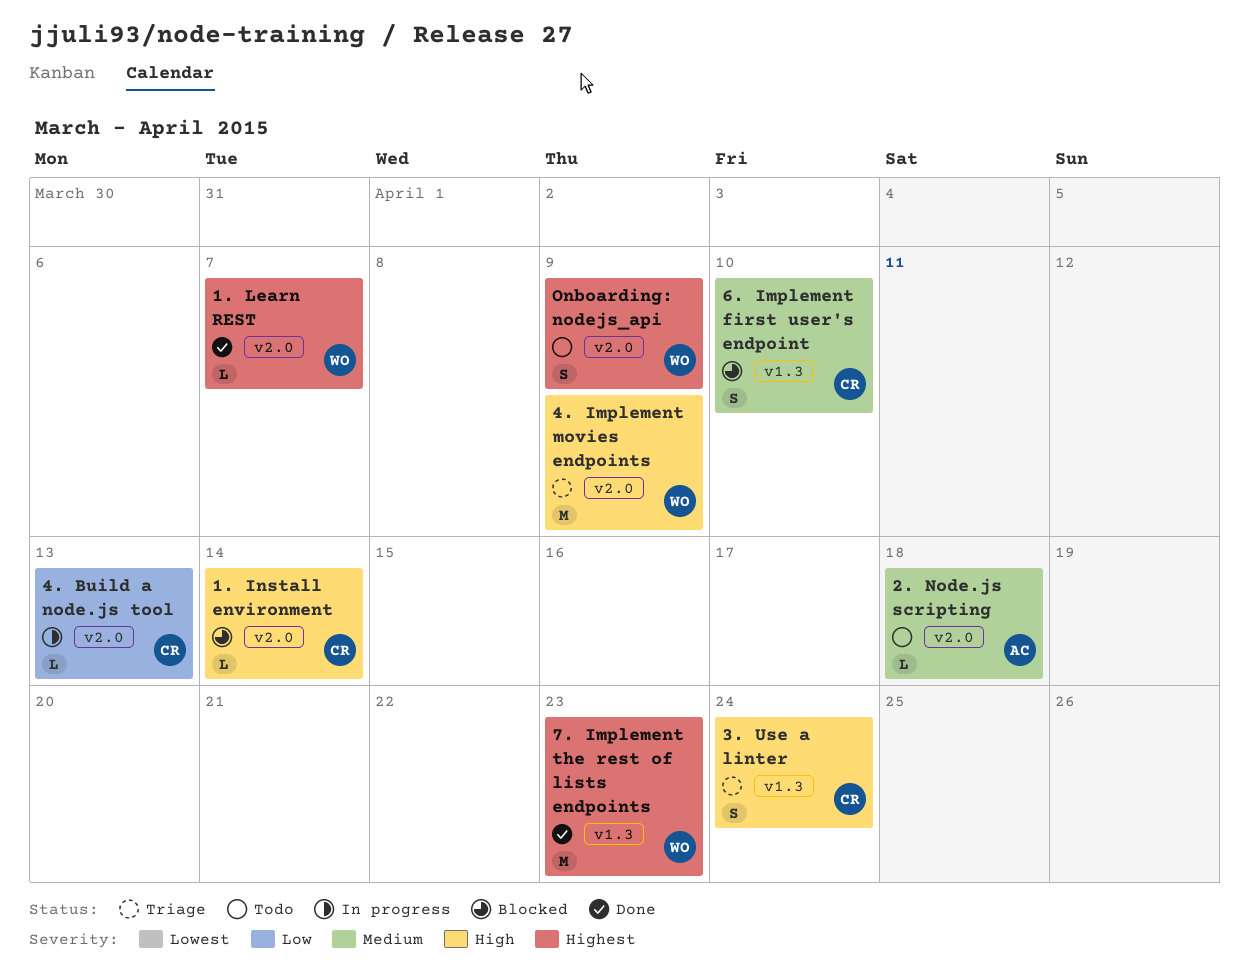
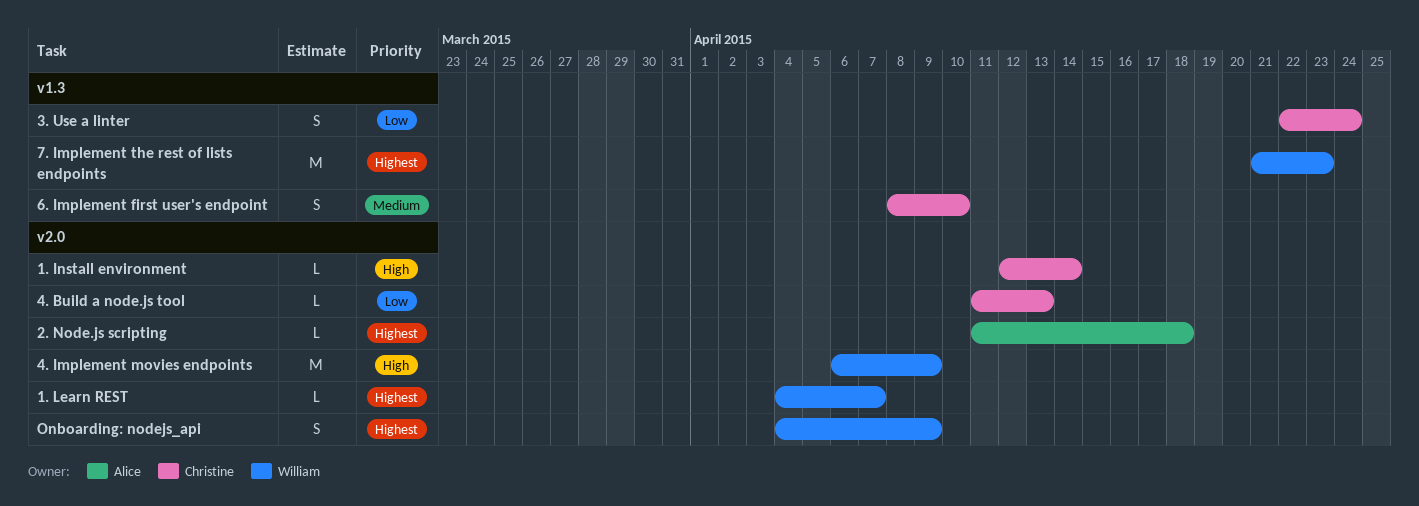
2. Node.js scripting, priority: Medium -> Highest
3. Use a linter, priority: High -> Low

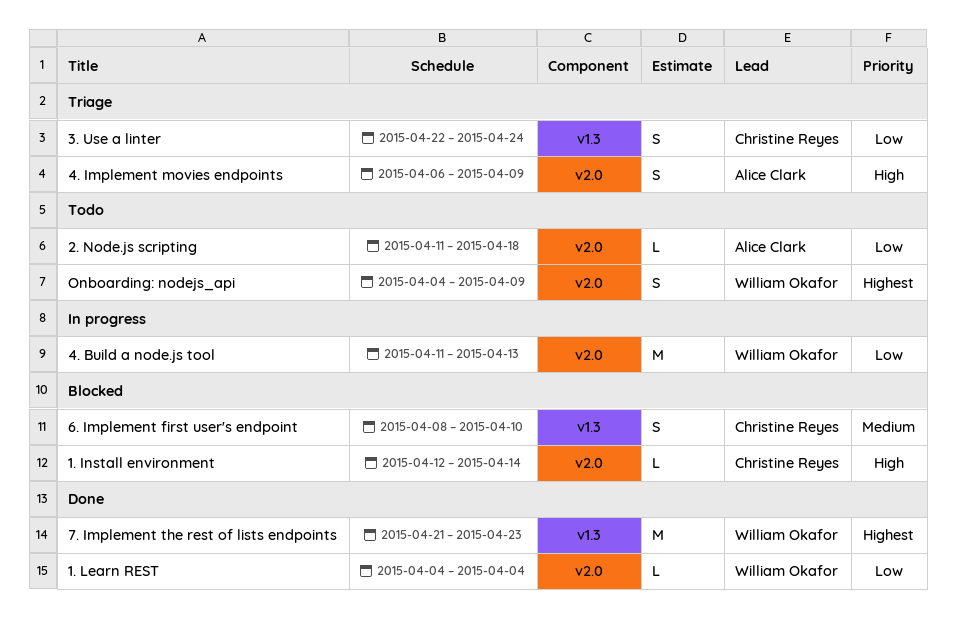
1. Learn REST, priority: Highest -> Low
1. Learn REST, due: Apr 7 -> Apr 4
2. Node.js scripting, priority: Highest -> Low
4. Build a node.js tool, owner: Christine Reyes -> William Okafor
4. Build a node.js tool, estimate: L -> M
4. Implement movies endpoints, owner: William Okafor -> Alice Clark
4. Implement movies endpoints, estimate: M -> S

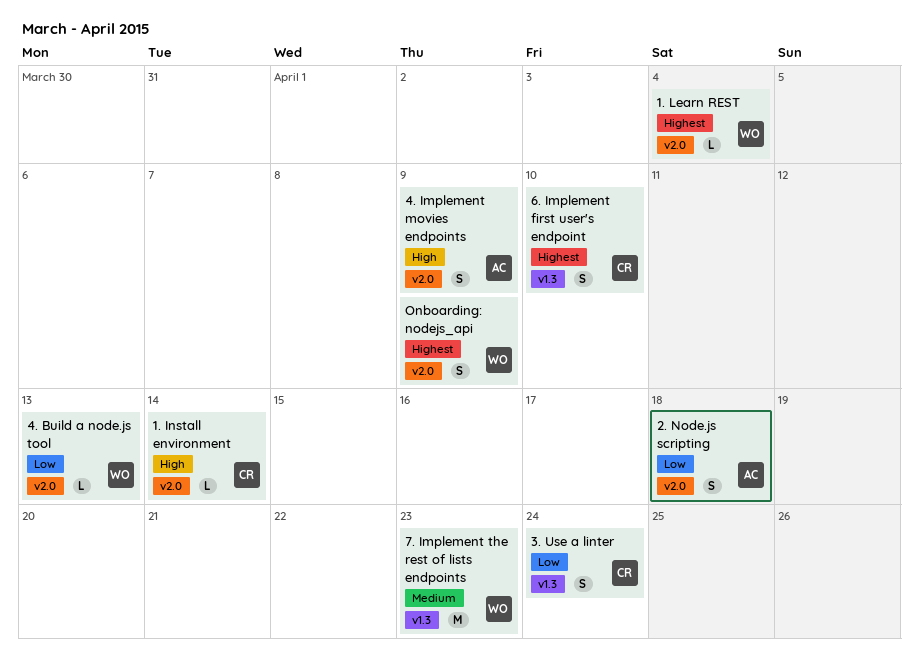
1. Learn REST, priority: Low -> Highest
2. Node.js scripting, estimate: L -> S
4. Build a node.js tool, estimate: M -> L
6. Implement first user's endpoint, priority: Medium -> Highest
7. Implement the rest of lists endpoints, priority: Highest -> Medium

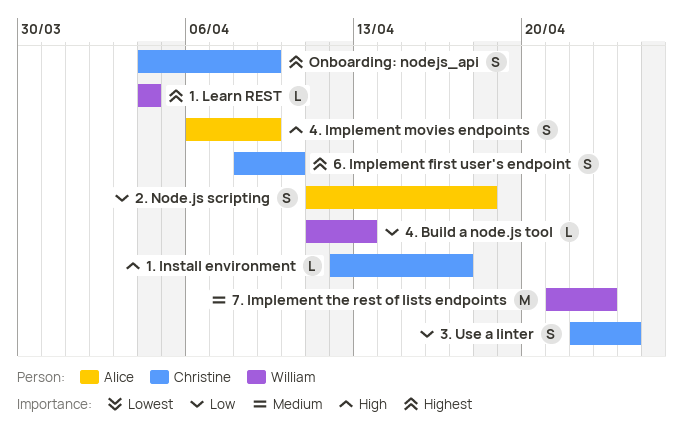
1. Install environment, due: Apr 14 -> Apr 17
Onboarding: nodejs_api, owner: William -> Christine

